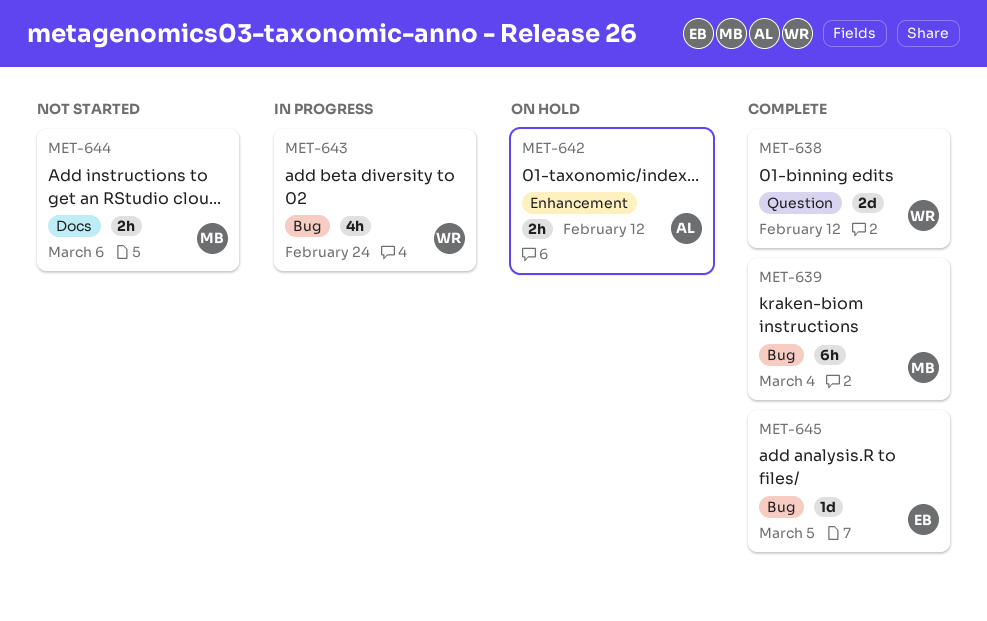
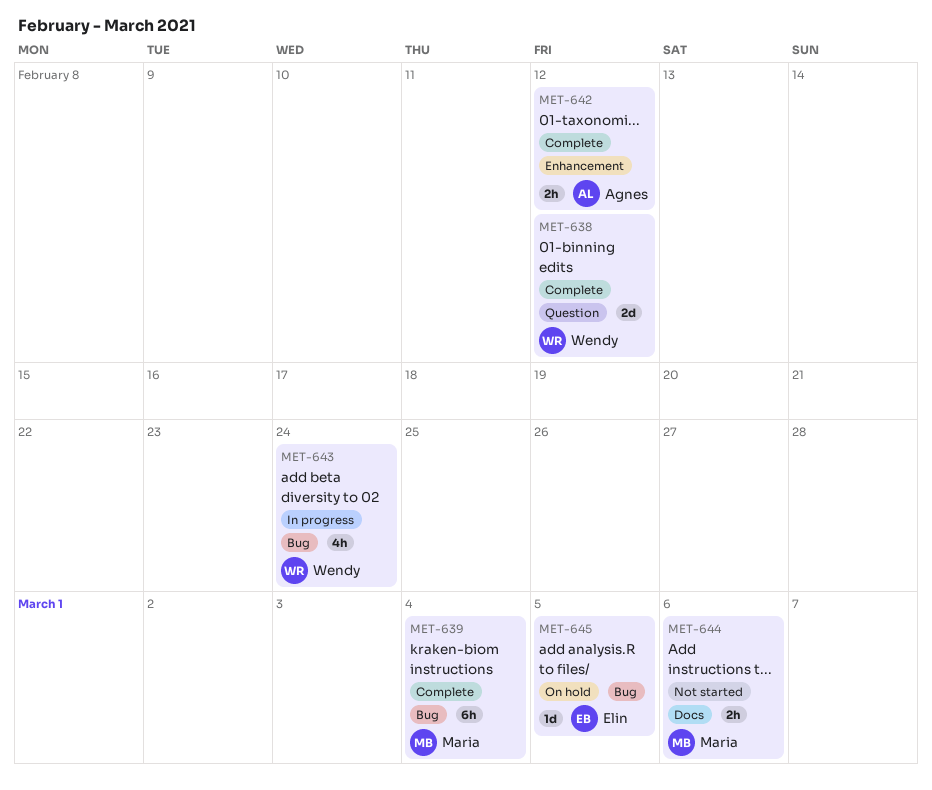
MET-642, status: On hold -> Complete
MET-645, status: Complete -> On hold

